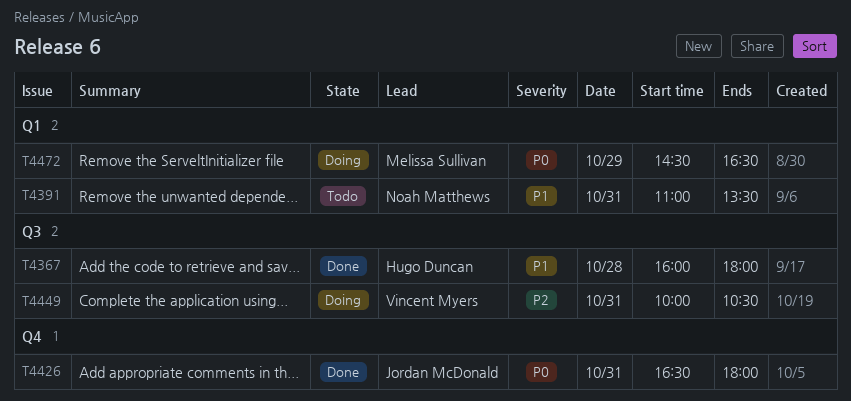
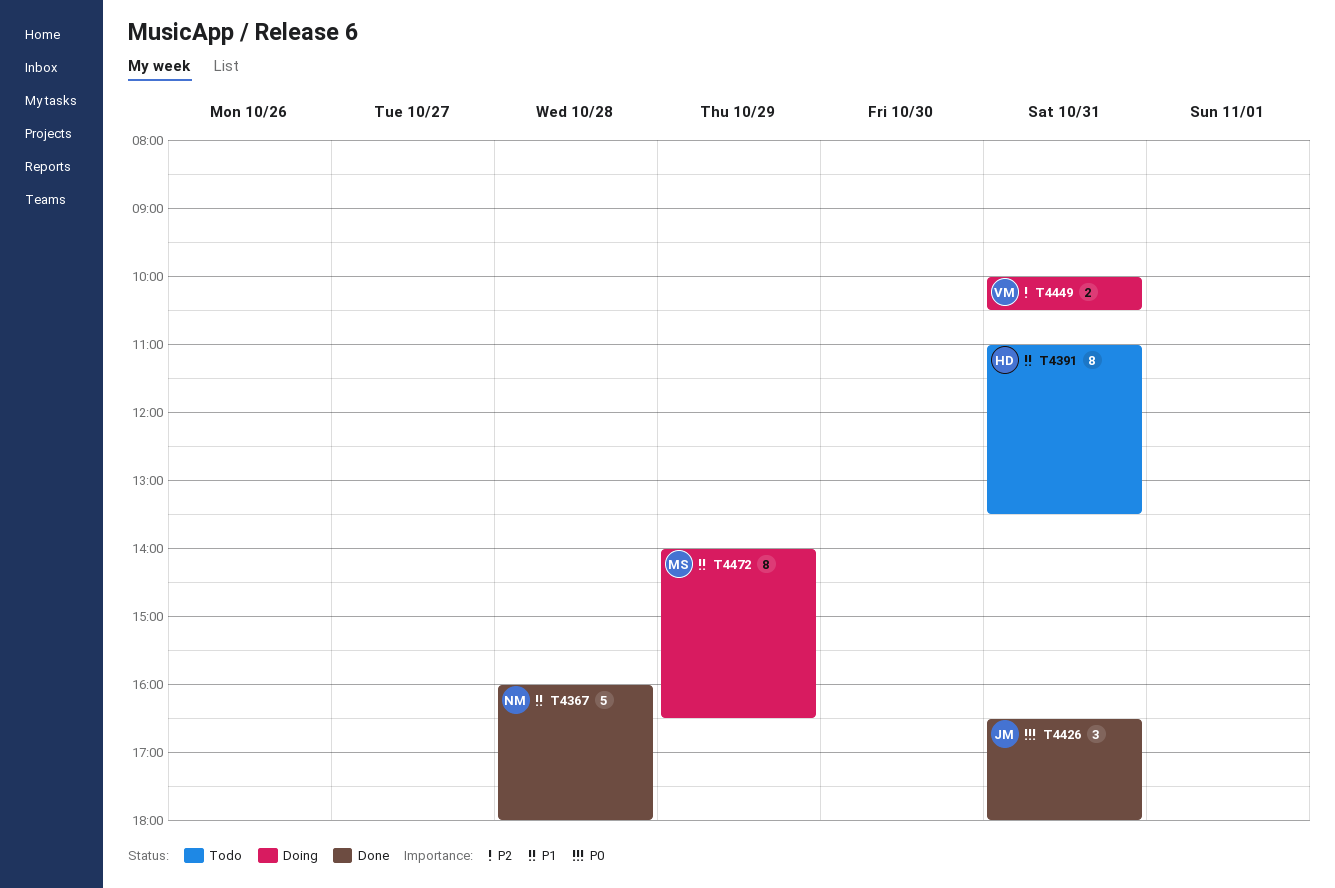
T4367, owner: Hugo Duncan -> Noah Matthews
T4391, owner: Noah Matthews -> Hugo Duncan
T4472, priority: P0 -> P1
T4472, begins: 14:30 -> 14:00

